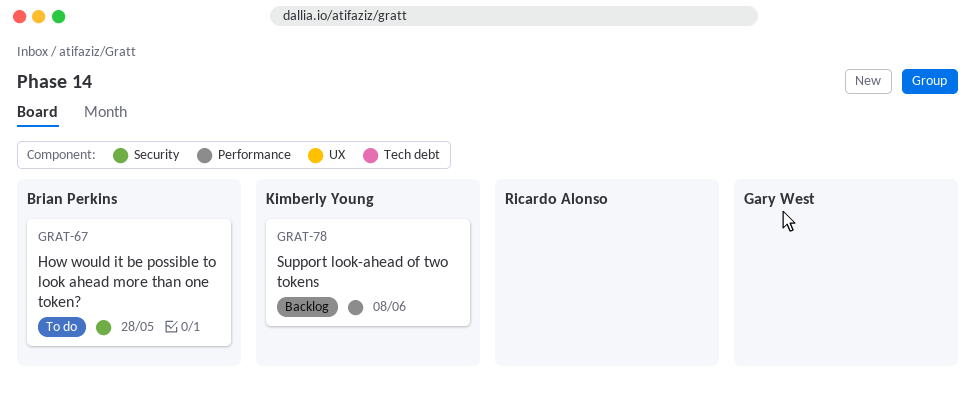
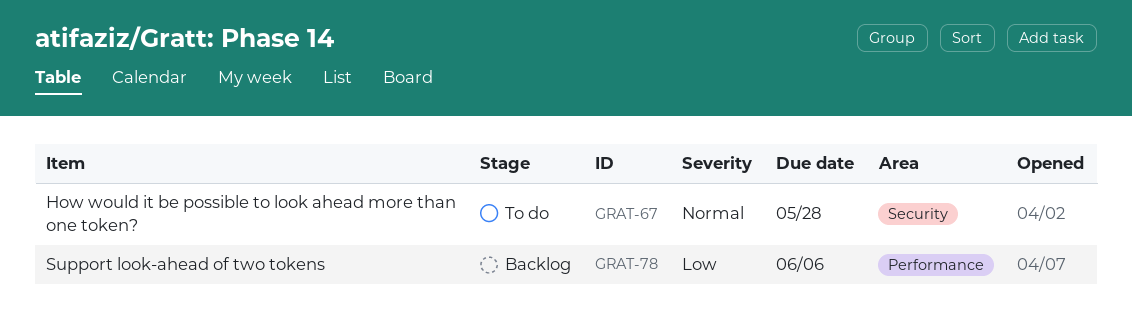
GRAT-78, due: Jun 8 -> Jun 6

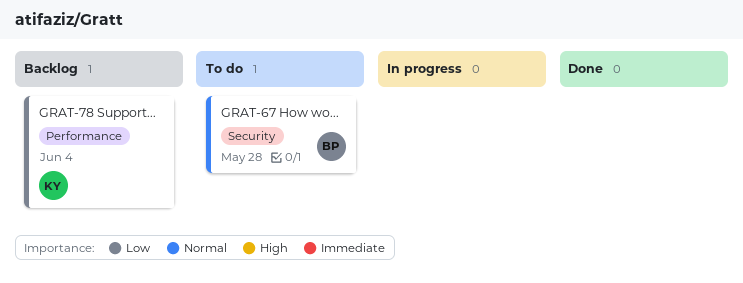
GRAT-78, due: Jun 6 -> Jun 4

